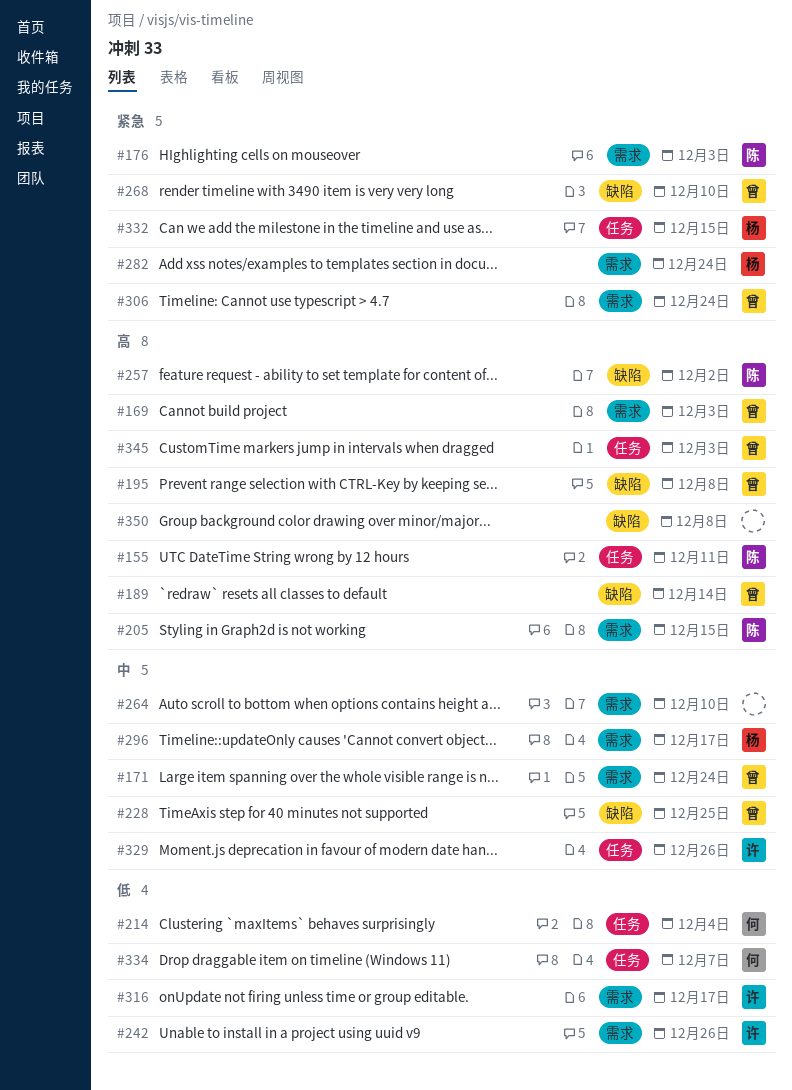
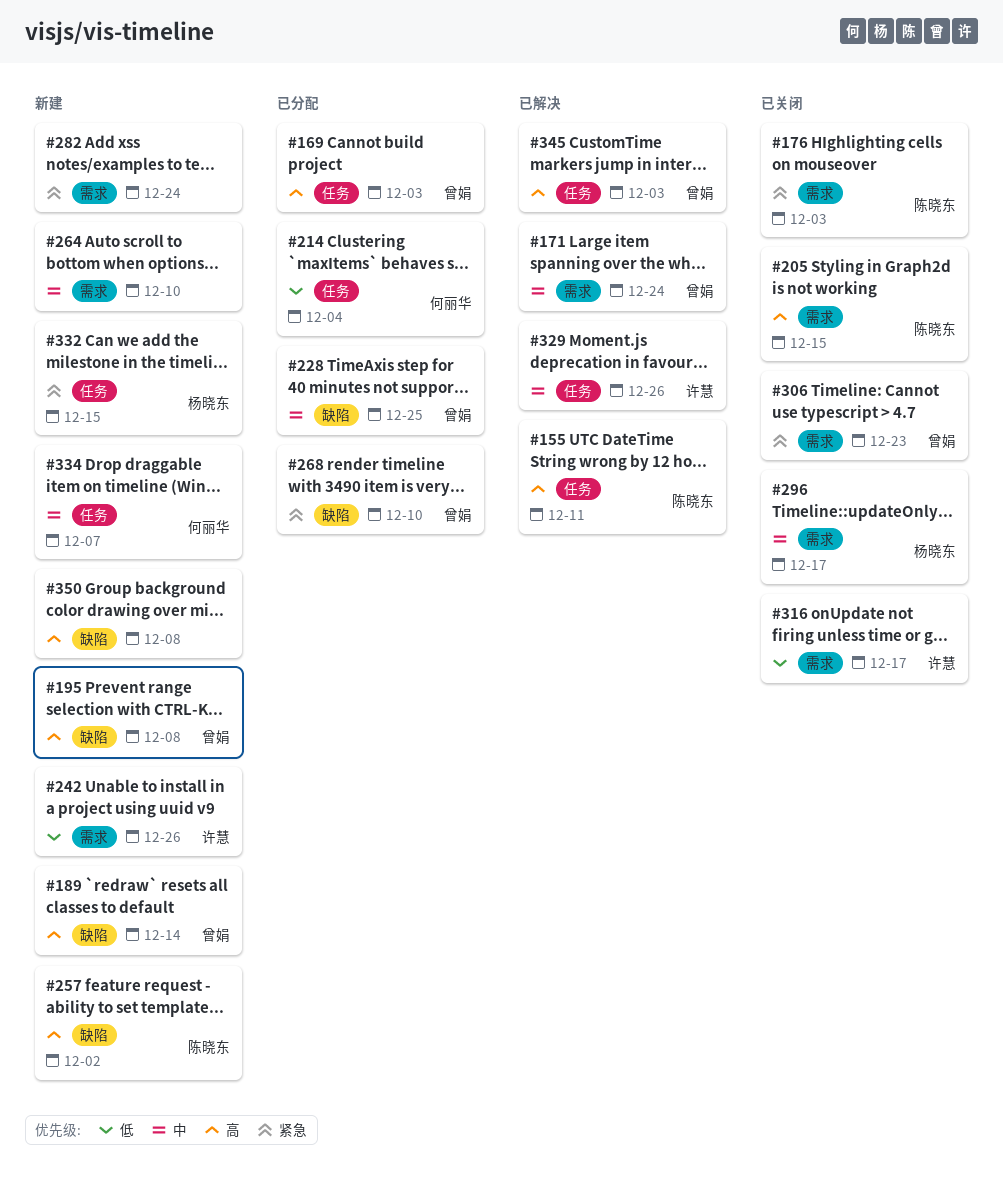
#169, label: 需求 -> 任务
#282, owner: 杨晓东 -> none
#306, due: Dec 24 -> Dec 23
#334, priority: 低 -> 中

